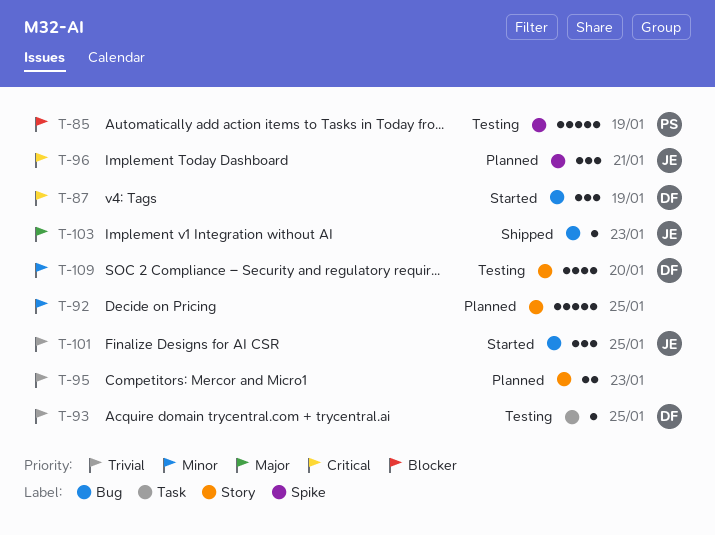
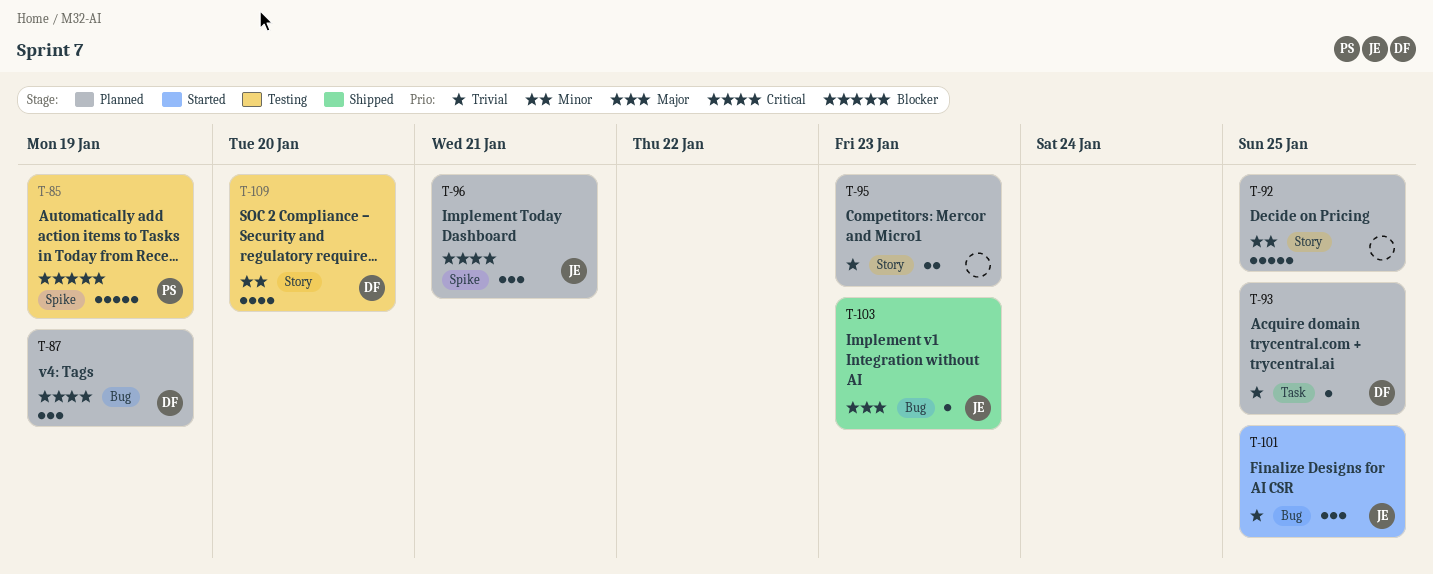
T-87, status: Started -> Planned
T-93, status: Testing -> Planned

